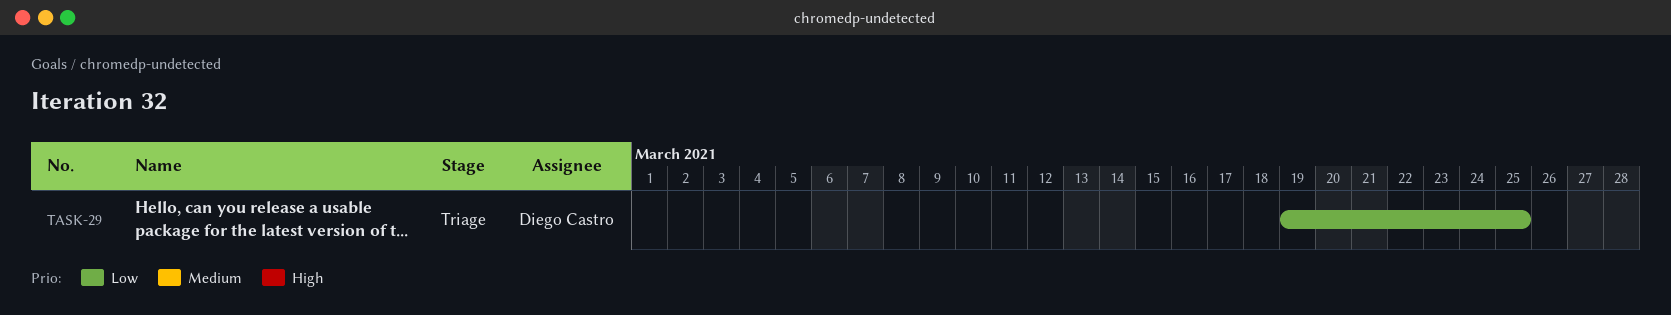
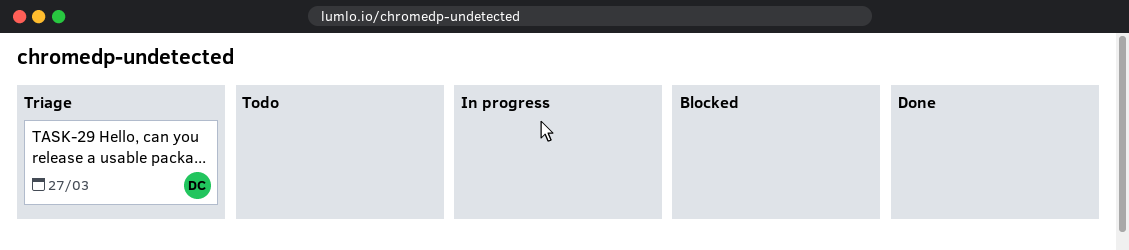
TASK-29, due: Mar 25 -> Mar 27

